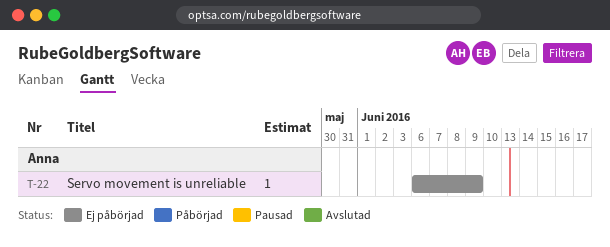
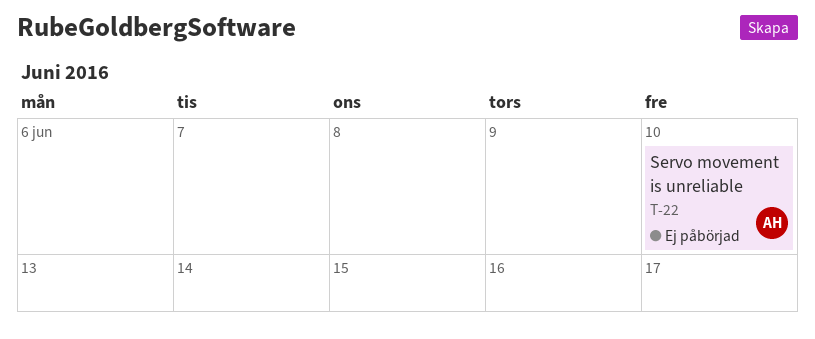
T-22, due: Jun 9 -> Jun 10

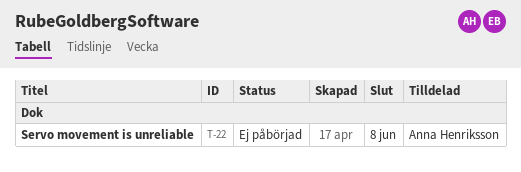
T-22, due: Jun 10 -> Jun 8

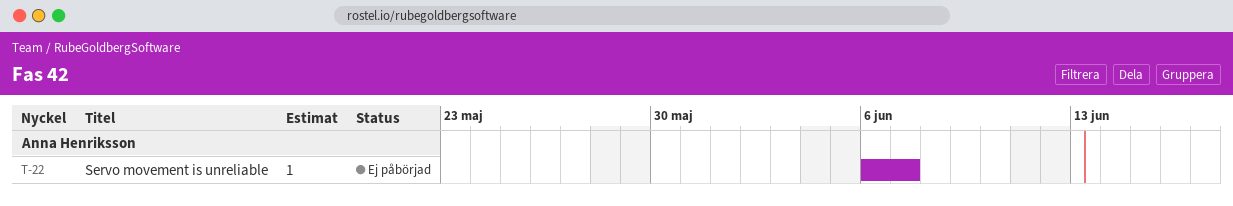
T-22, due: Jun 8 -> Jun 7

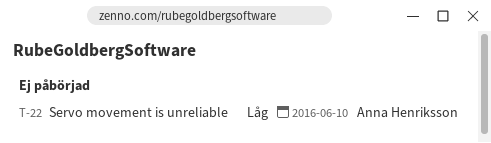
T-22, due: Jun 7 -> Jun 10

